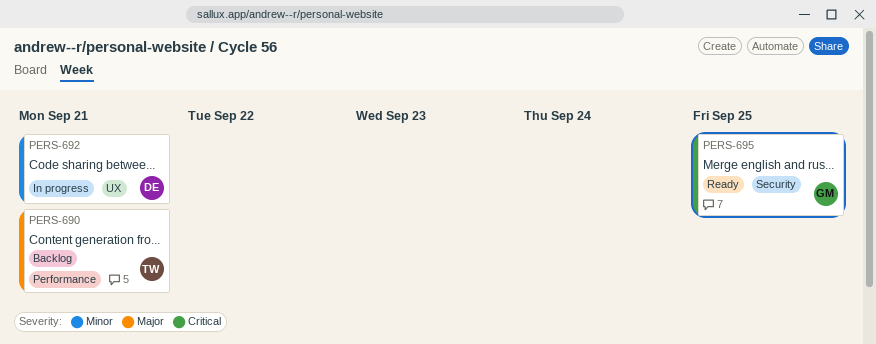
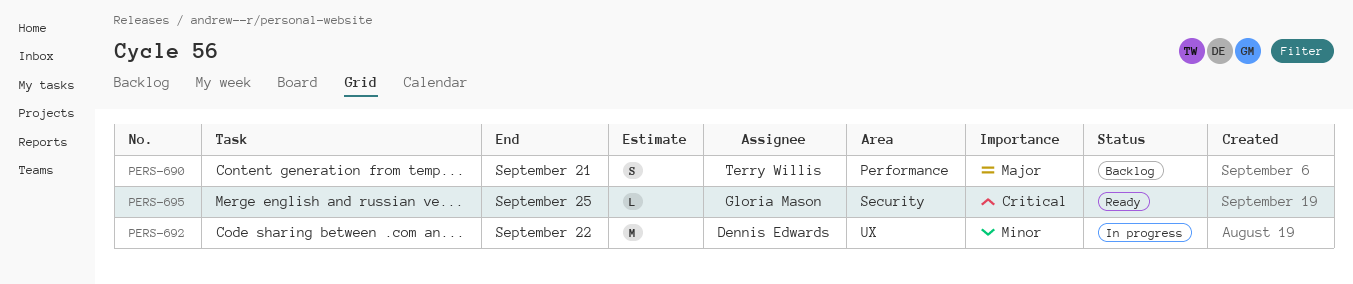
PERS-692, due: Sep 21 -> Sep 22

